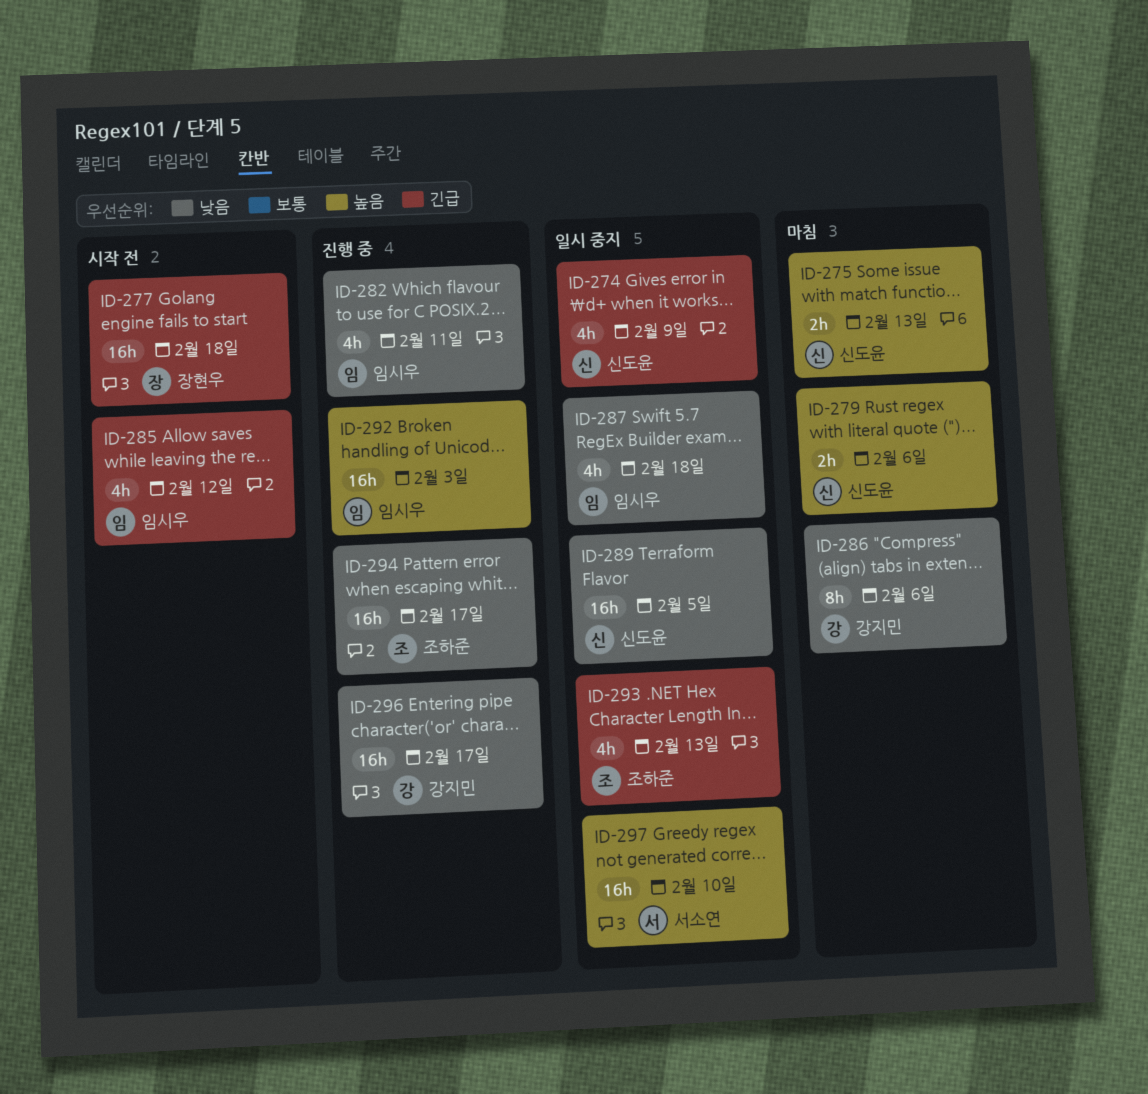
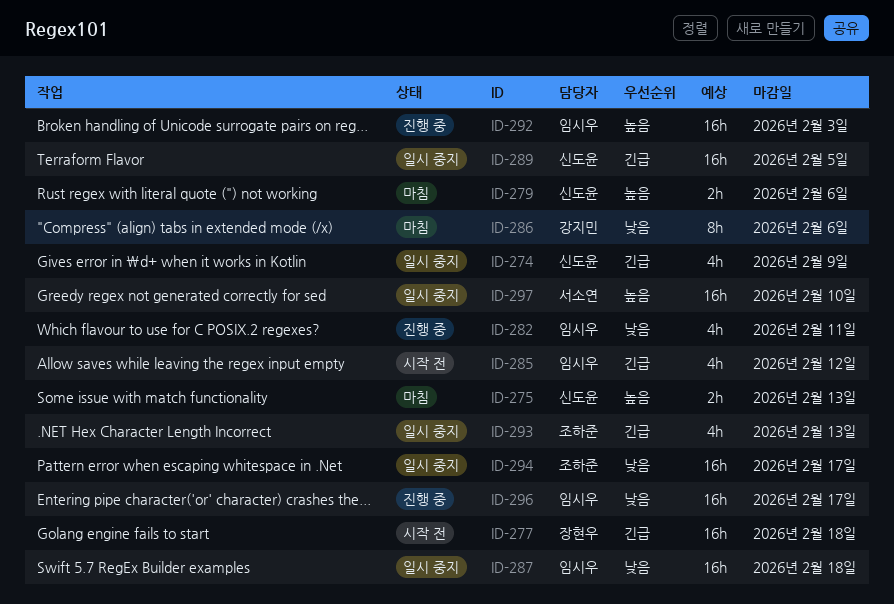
ID-287, estimate: 4h -> 16h
ID-289, priority: 낮음 -> 긴급
ID-294, status: 진행 중 -> 일시 중지
ID-296, owner: 강지민 -> 임시우

